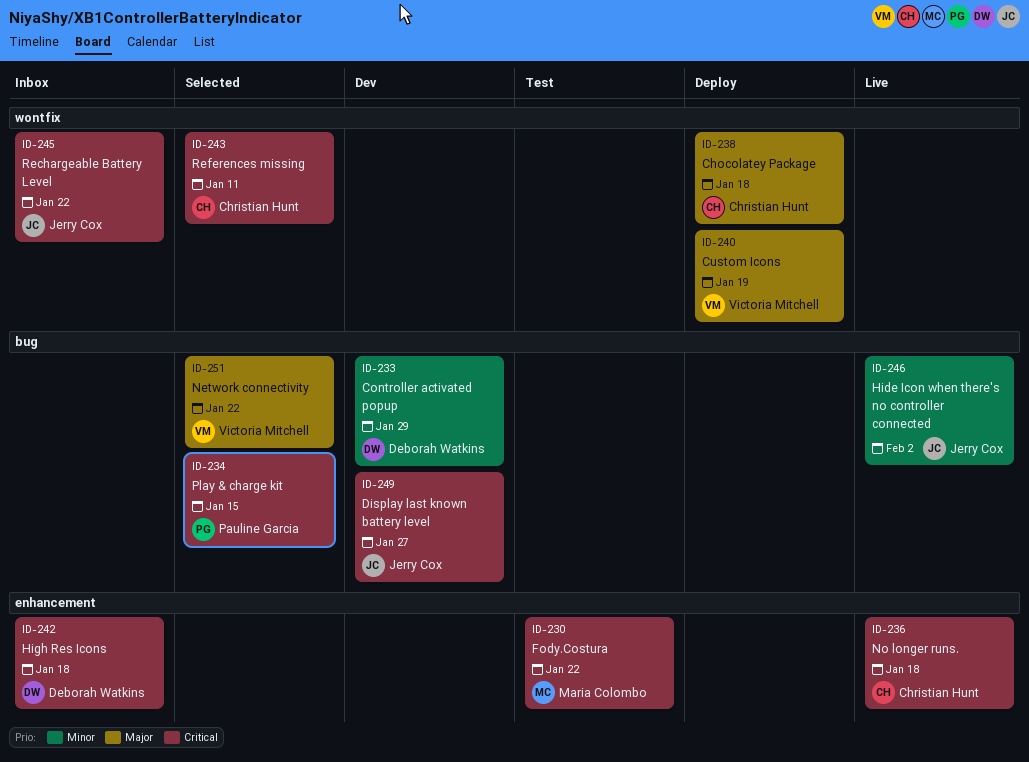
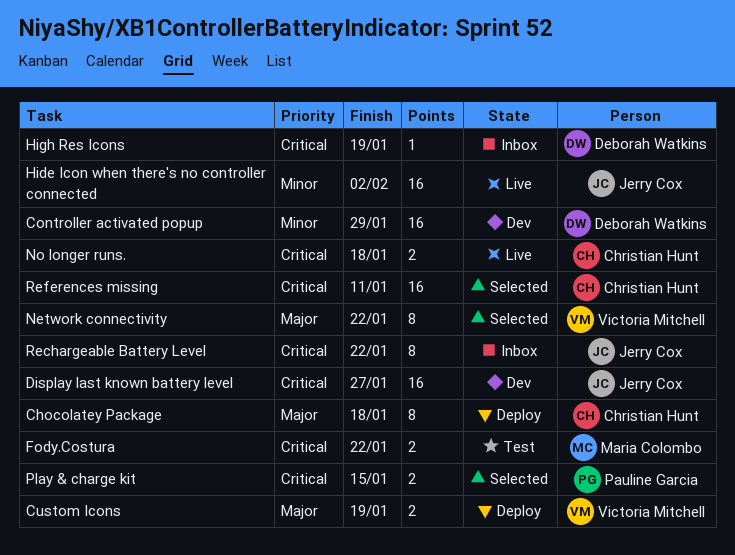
High Res Icons, due: Jan 18 -> Jan 19

